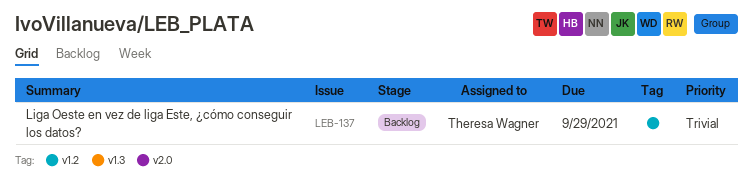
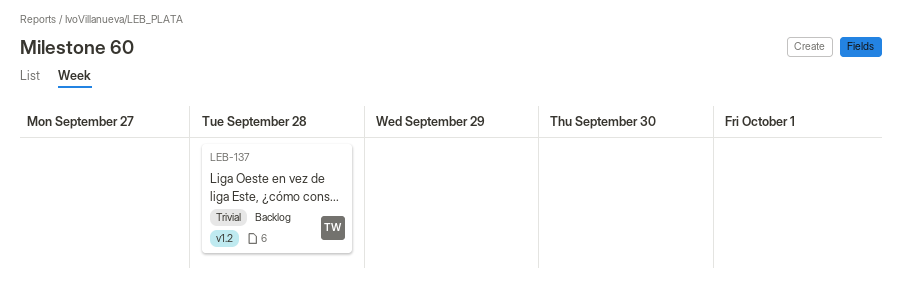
LEB-137, due: Sep 29 -> Sep 28

